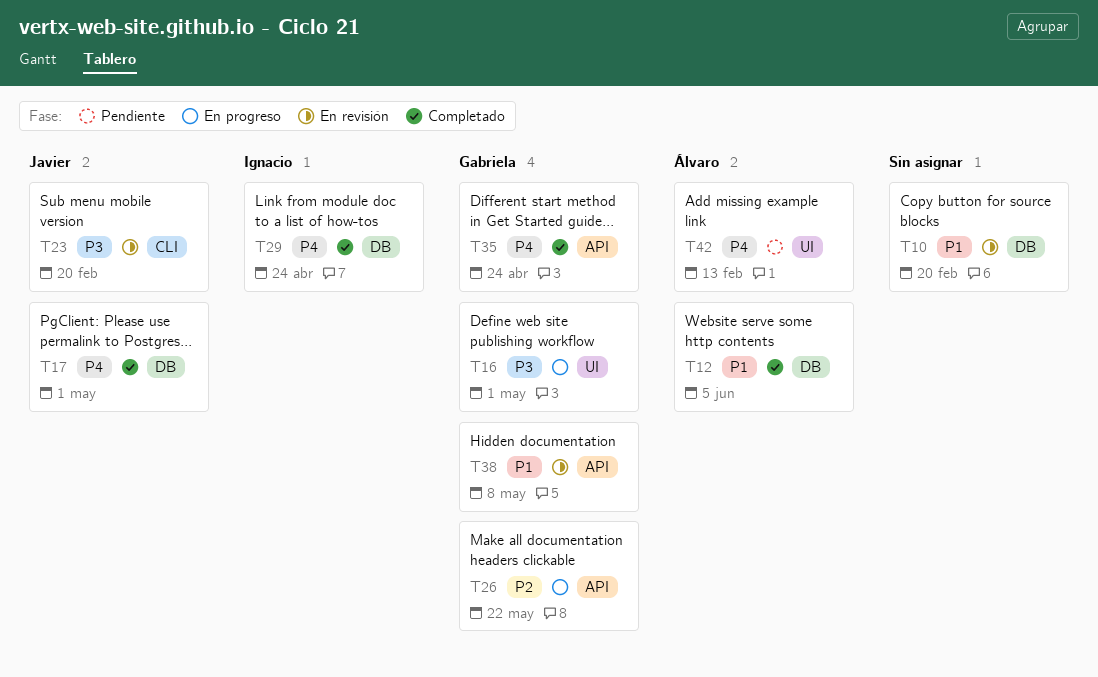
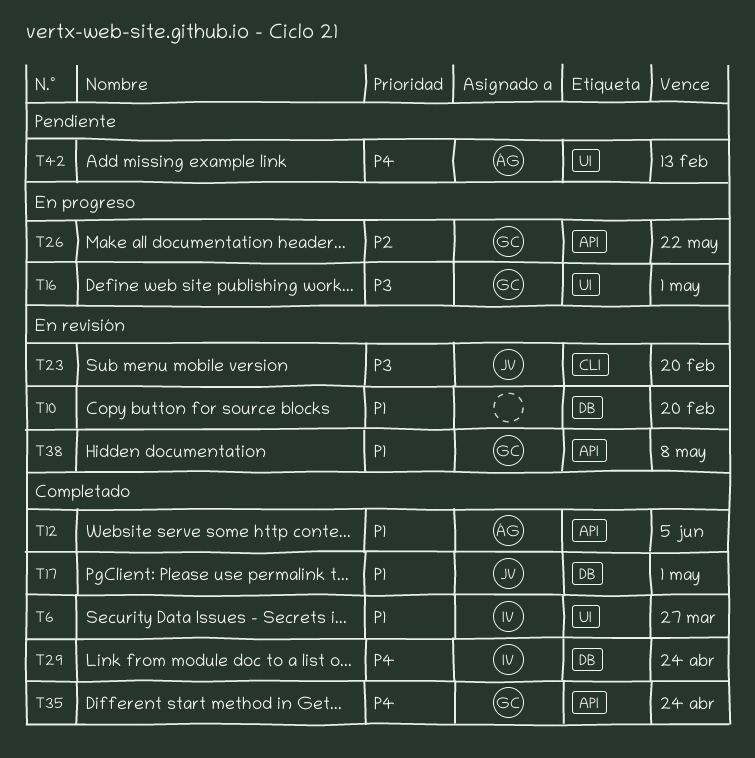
T6: none -> present
T12, label: DB -> API
T17, priority: P4 -> P1

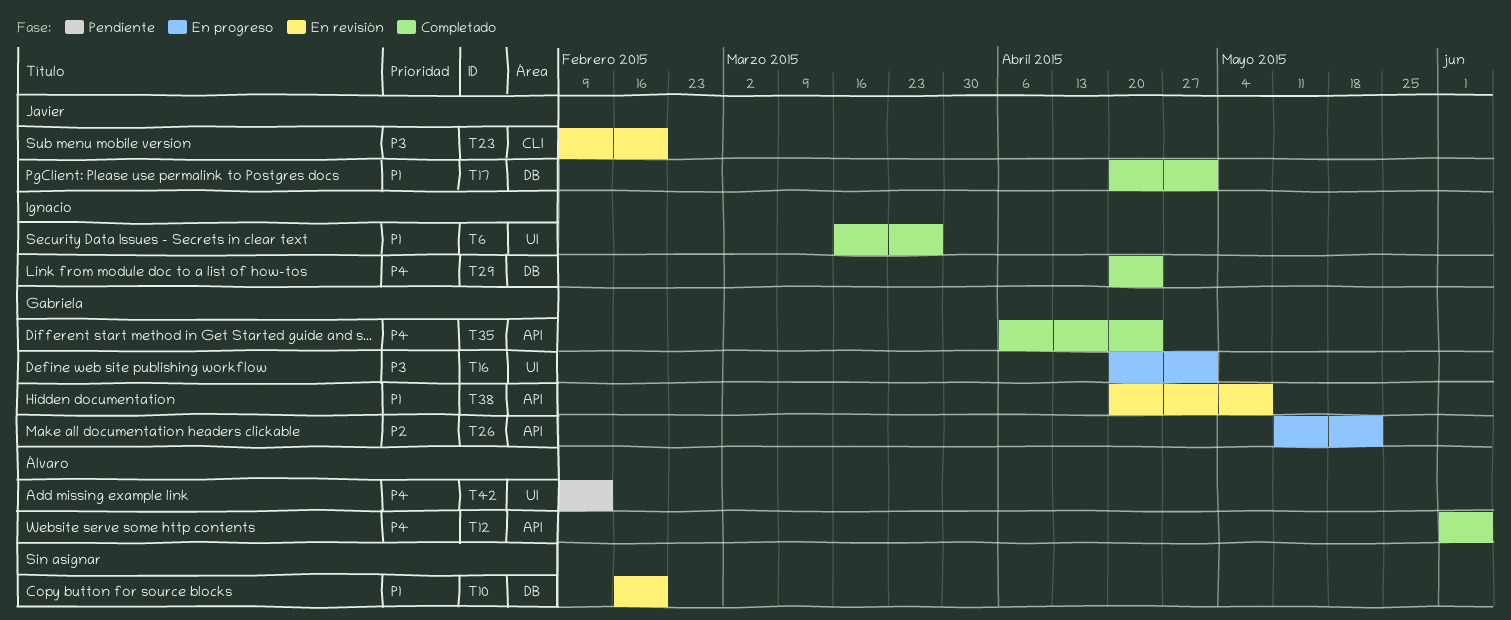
T12, priority: P1 -> P4

